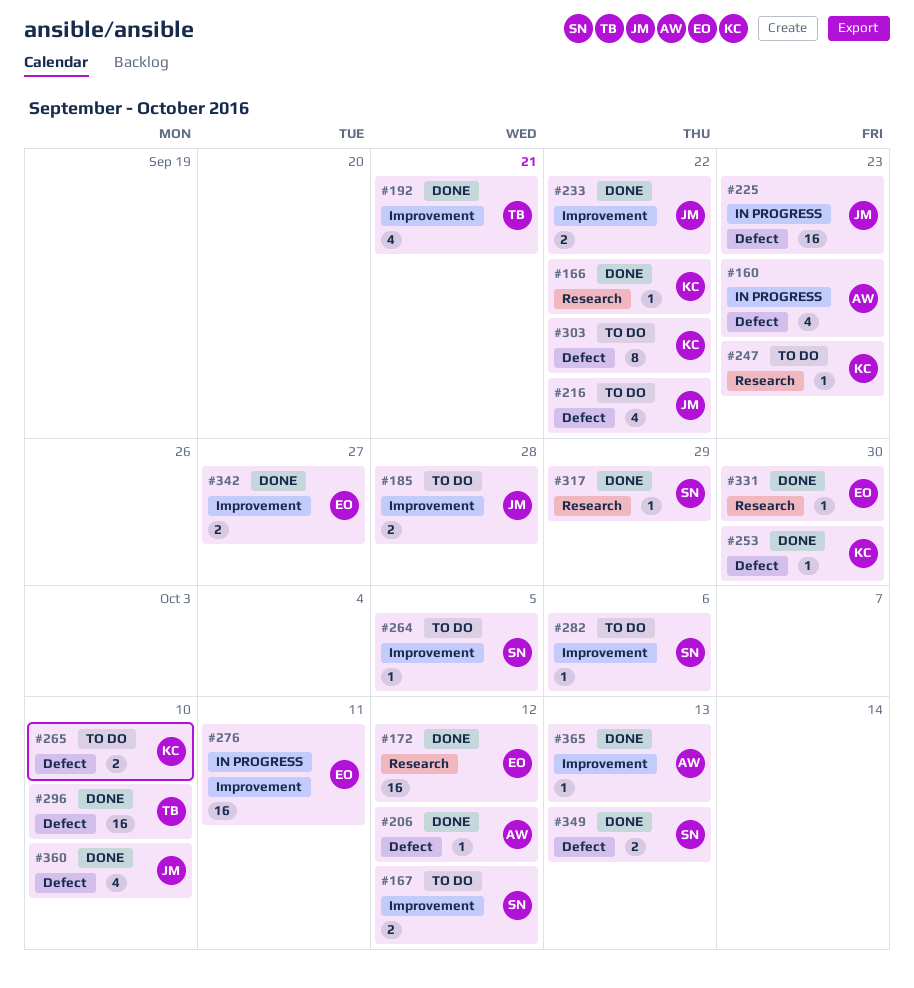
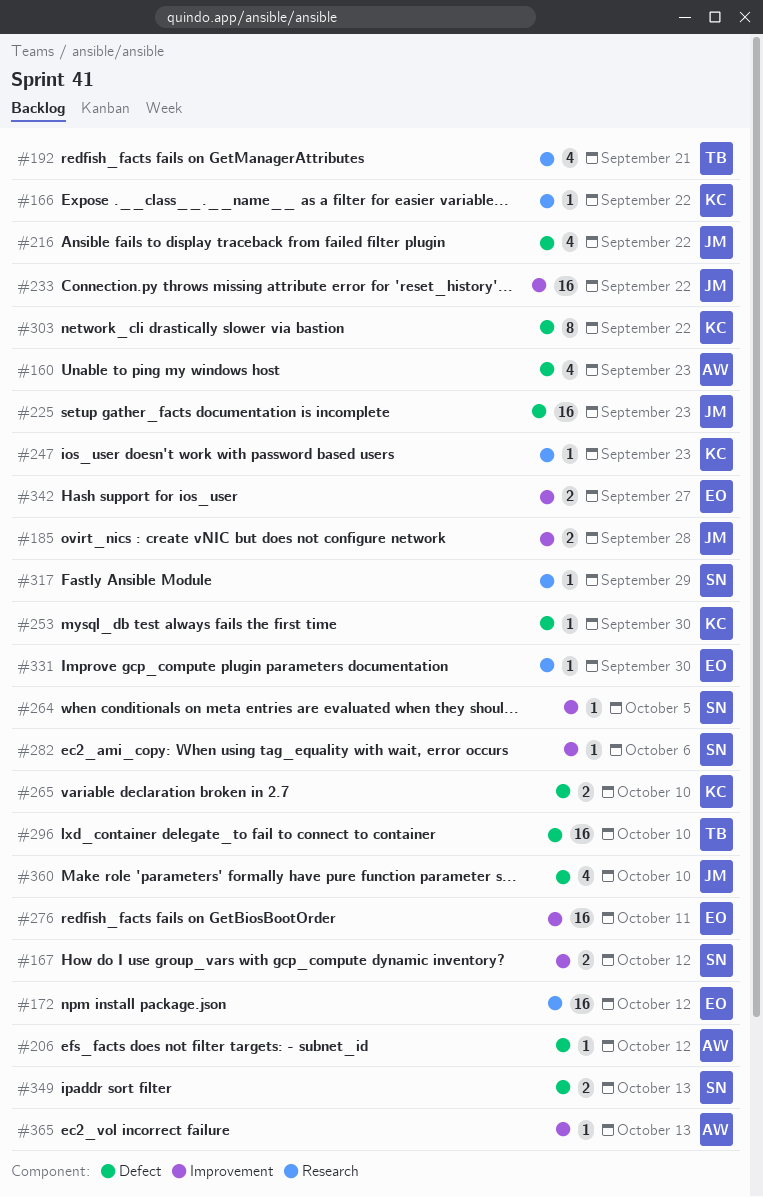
#192, label: Improvement -> Research
#233, estimate: 2 -> 16

